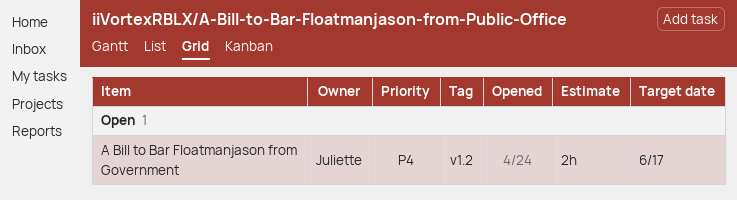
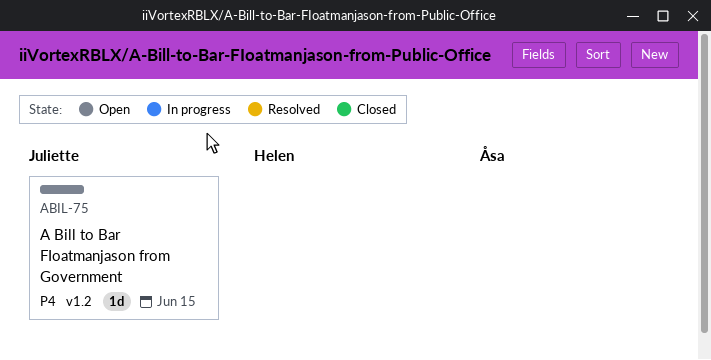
A Bill to Bar FIoatmanjason from Government, estimate: 2h -> 1d
A Bill to Bar FIoatmanjason from Government, due: Jun 17 -> Jun 15

